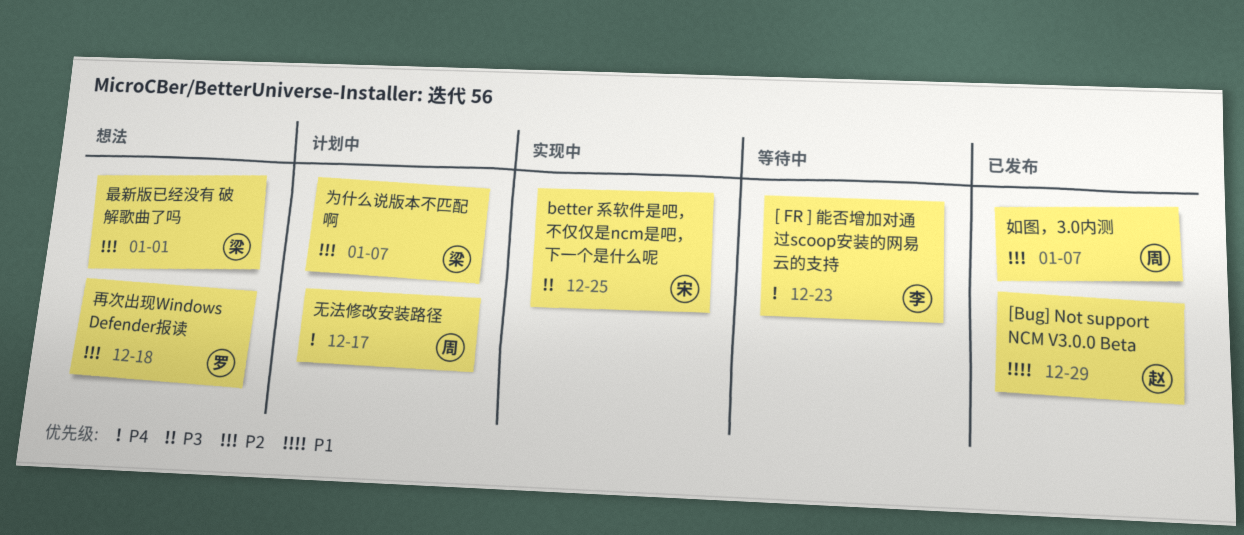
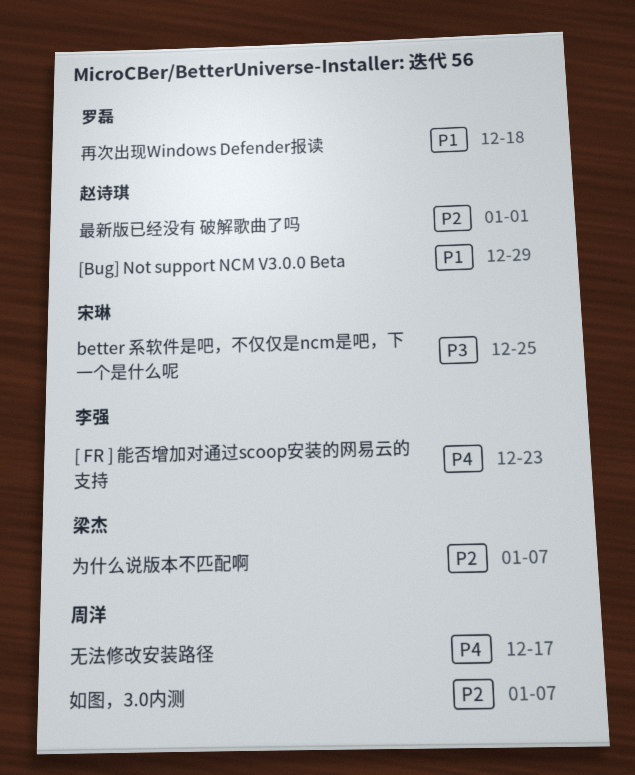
再次出现Windows Defender报读, priority: P2 -> P1
最新版已经没有 破解歌曲了吗, owner: 梁杰 -> 赵诗琪

